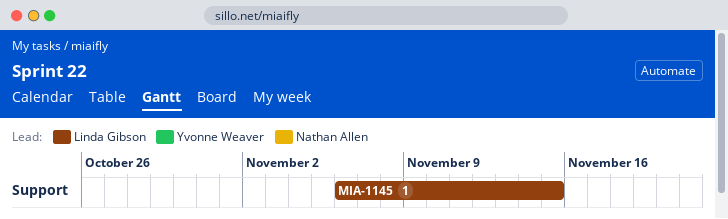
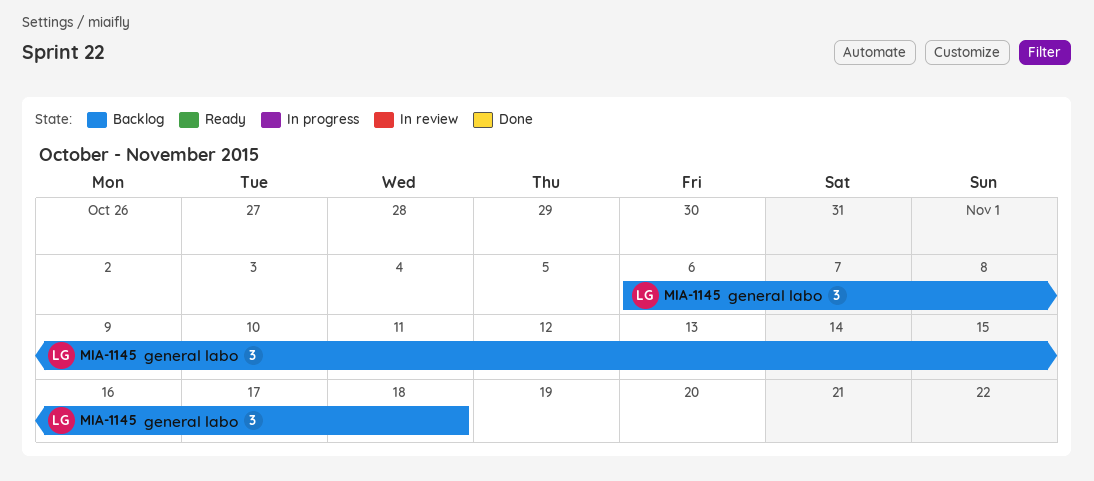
MIA-1145, estimate: 1 -> 3
MIA-1145, due: Nov 15 -> Nov 18

